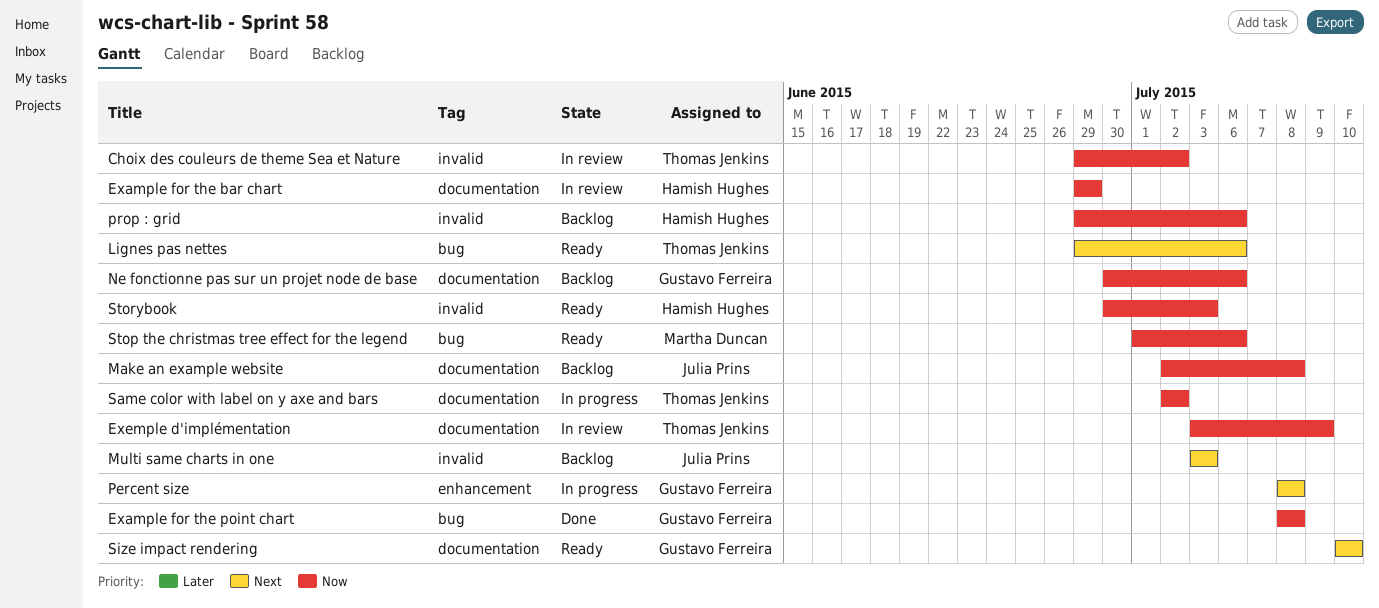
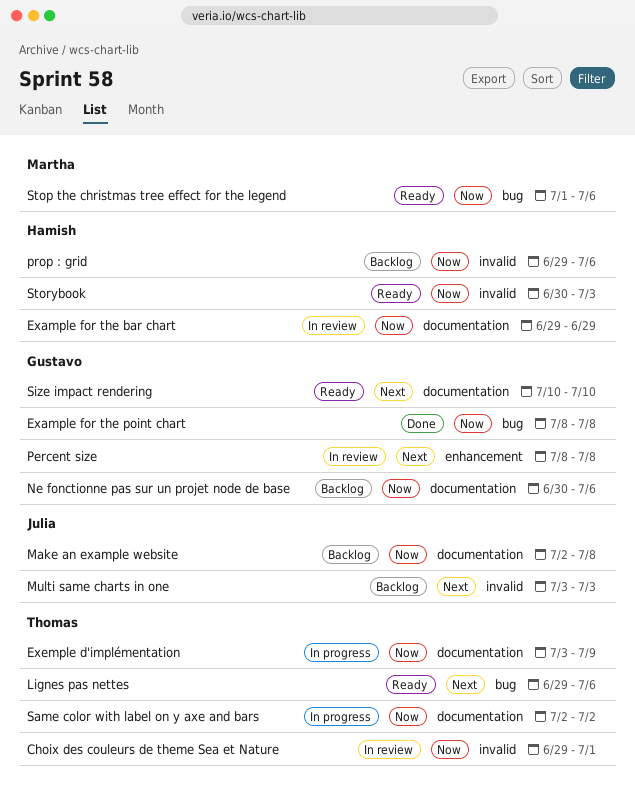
Choix des couleurs de theme Sea et Nature, due: Jul 2 -> Jul 1
Exemple d'implémentation, status: In review -> In progress
Percent size, status: In progress -> In review

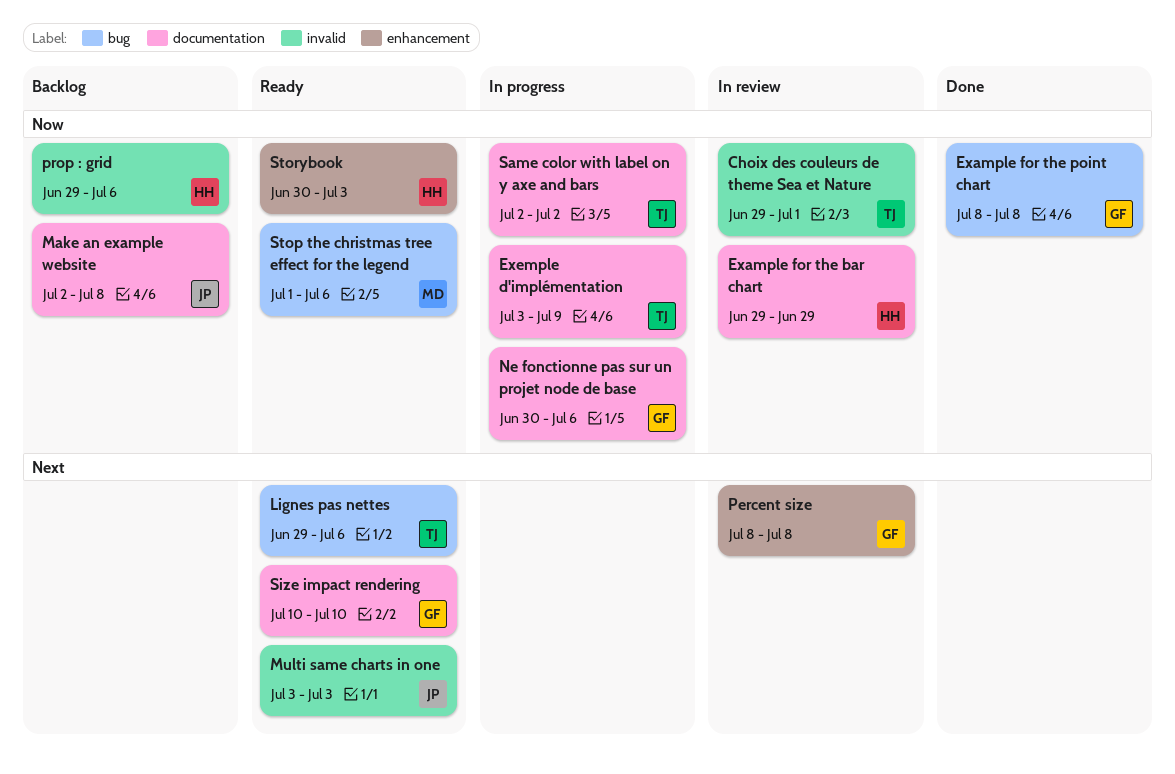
Multi same charts in one, status: Backlog -> Ready
Ne fonctionne pas sur un projet node de base, status: Backlog -> In progress
Storybook, label: invalid -> enhancement

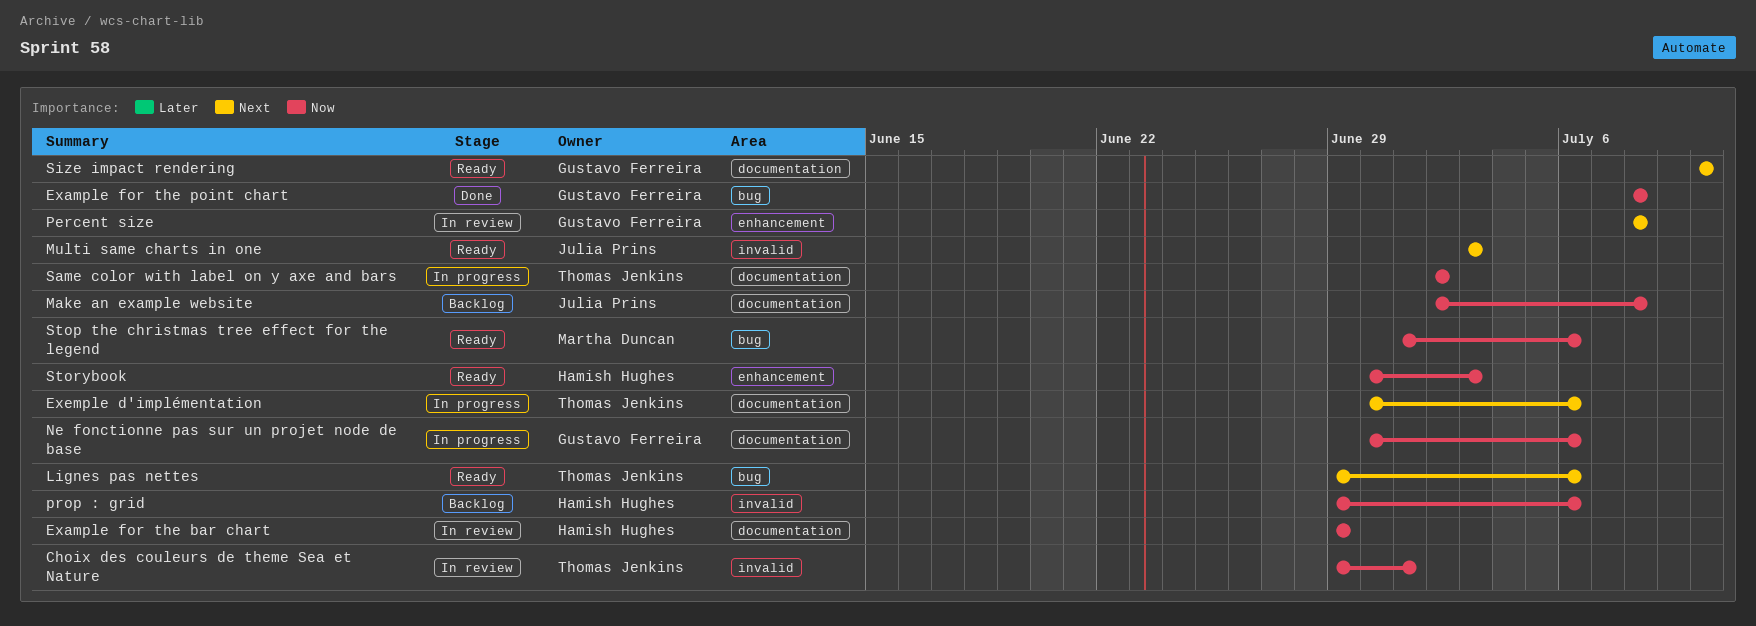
Exemple d'implémentation, priority: Now -> Next
Exemple d'implémentation, start: Jul 3 -> Jun 30
Exemple d'implémentation, due: Jul 9 -> Jul 6

